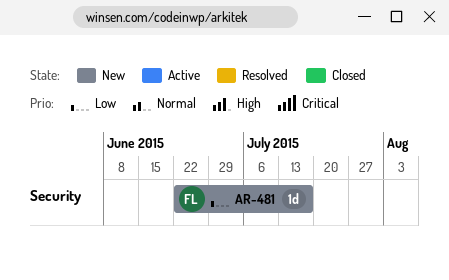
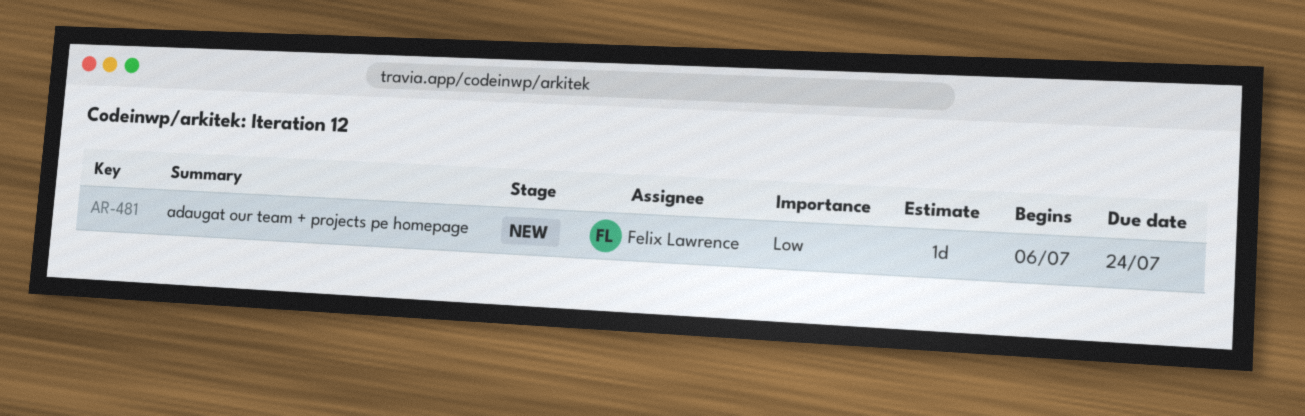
AR-481, start: Jun 22 -> Jul 6
AR-481, due: Jul 17 -> Jul 24

